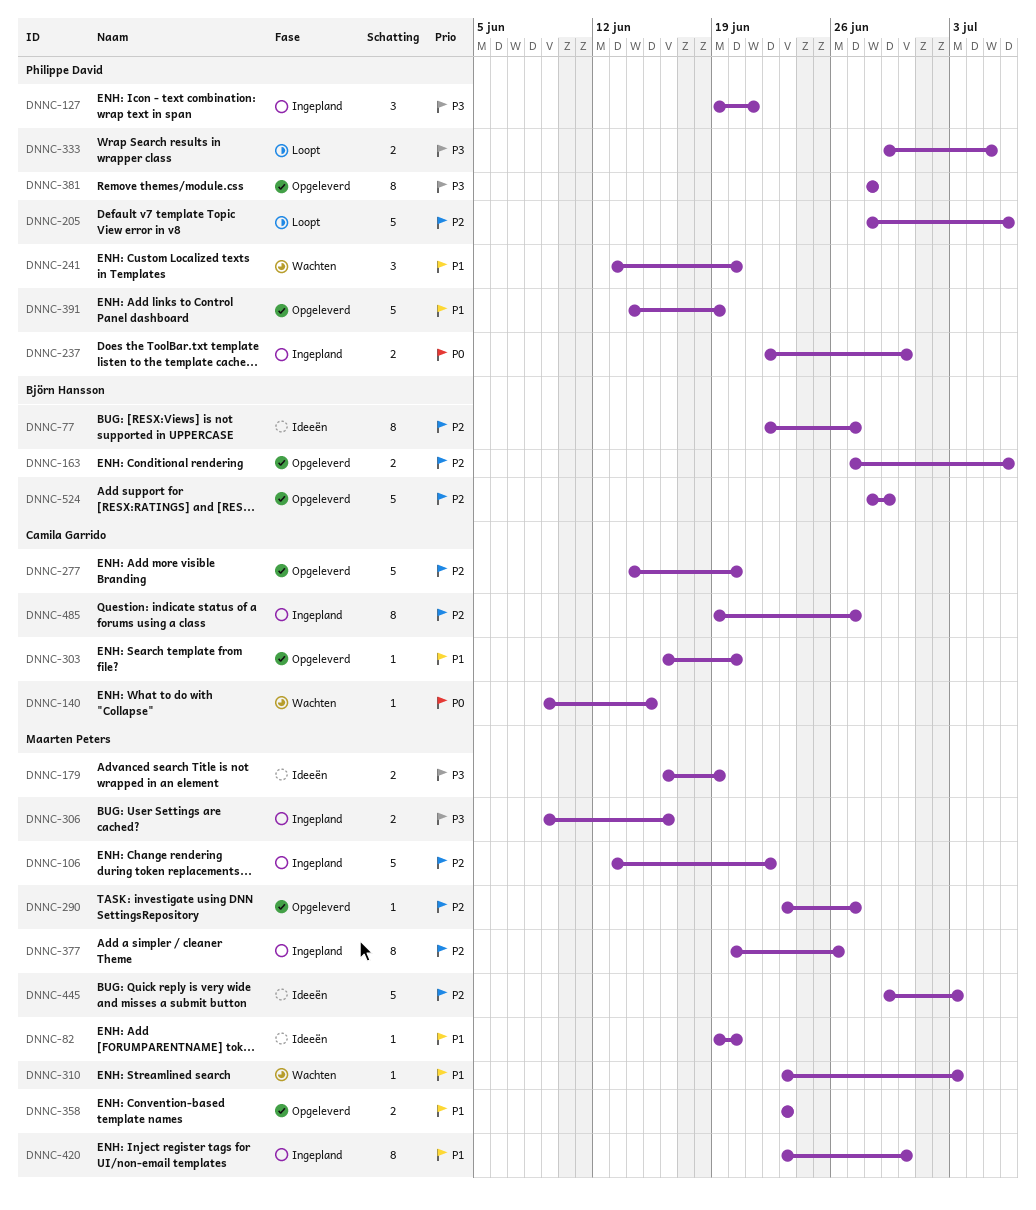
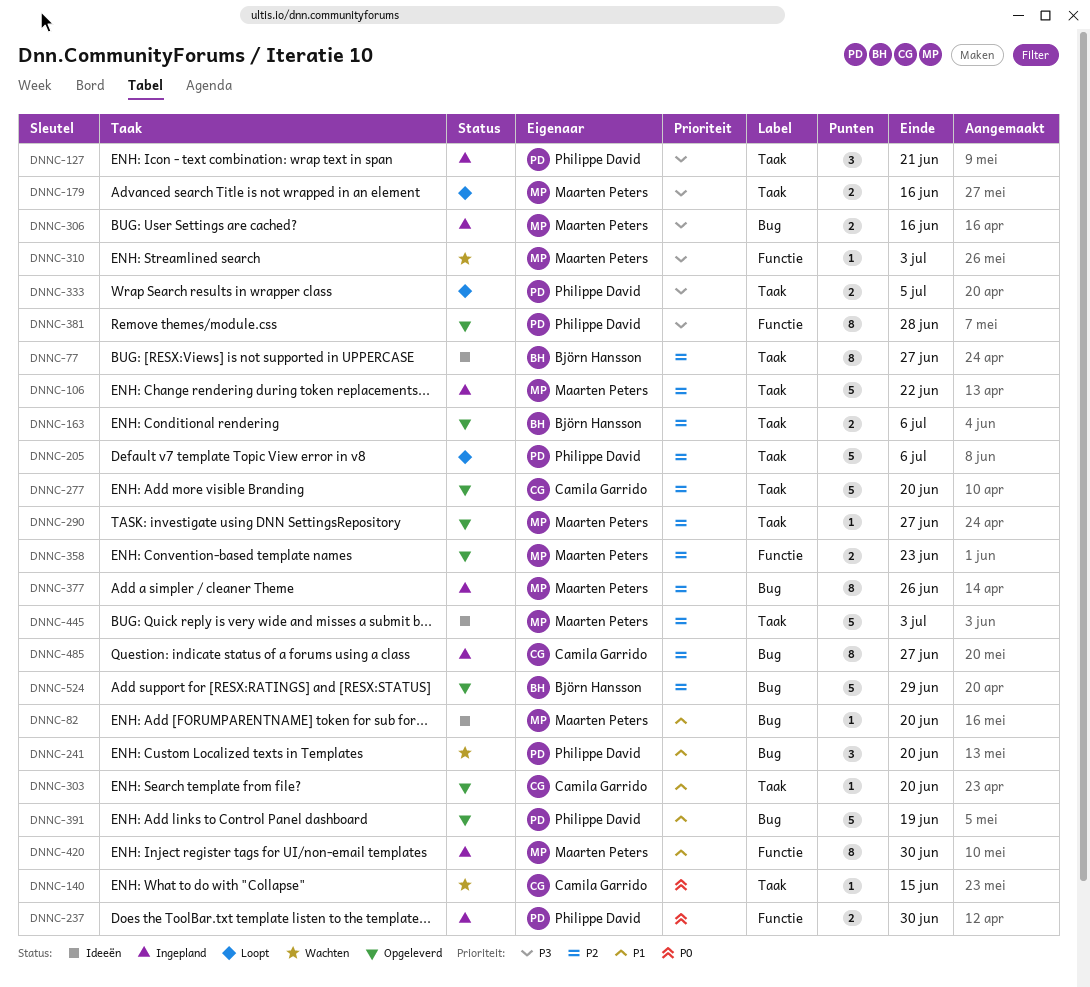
DNNC-179, status: Ideeën -> Loopt
DNNC-179, due: Jun 19 -> Jun 16
DNNC-310, priority: P1 -> P3
DNNC-358, priority: P1 -> P2

